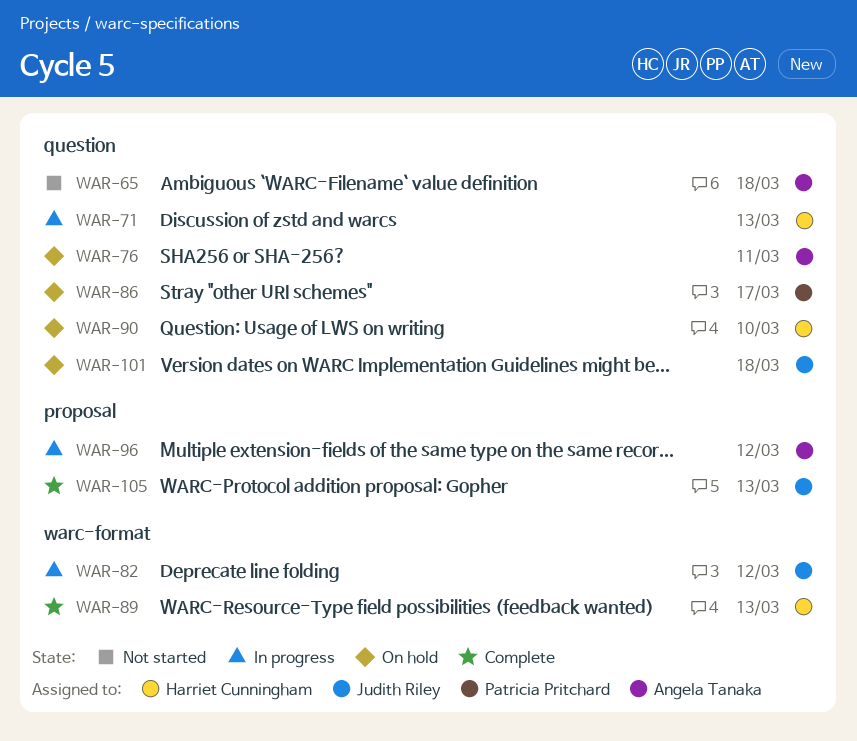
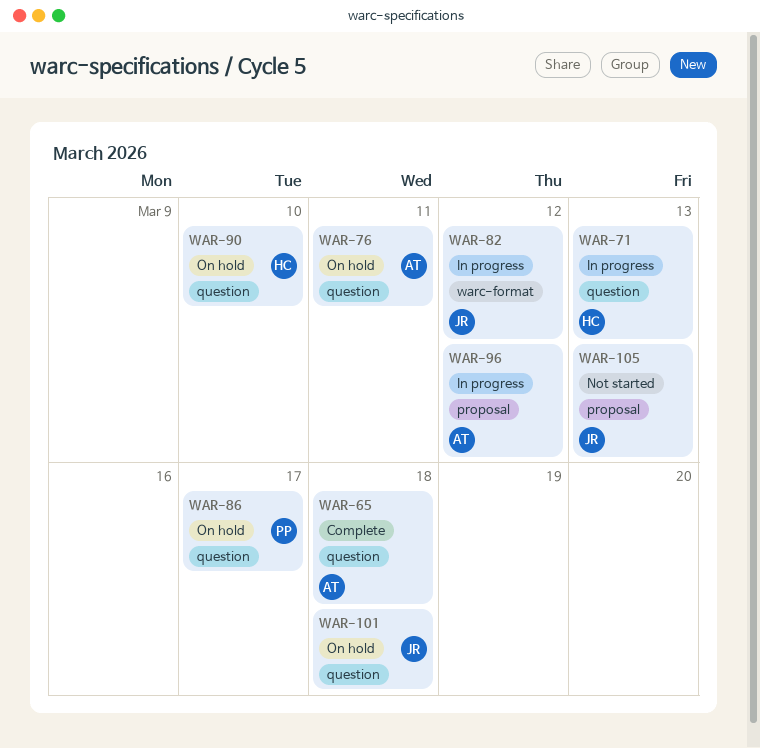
WAR-65, status: Not started -> Complete
WAR-89: present -> none
WAR-105, status: Complete -> Not started

